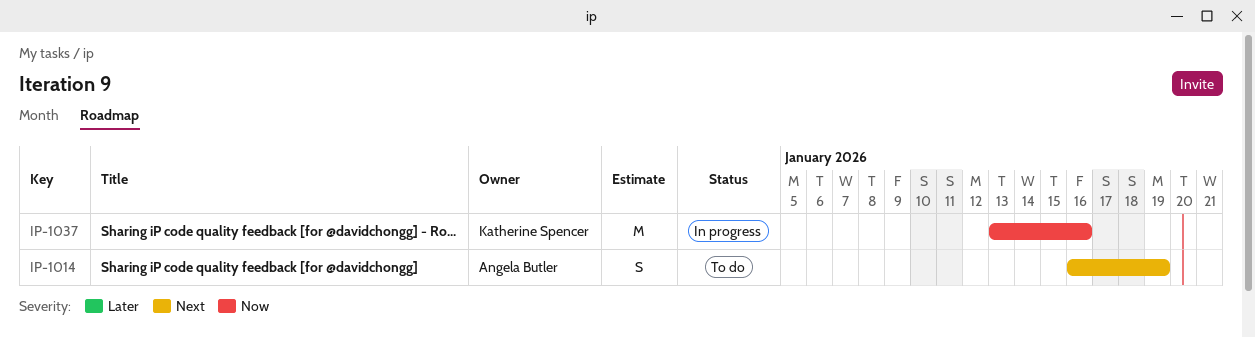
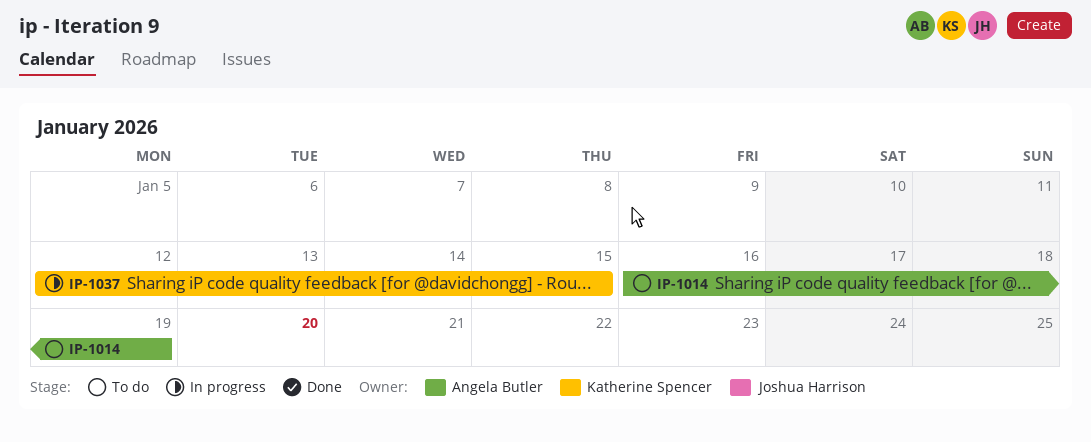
IP-1037, start: Jan 13 -> Jan 12
IP-1037, due: Jan 16 -> Jan 15

